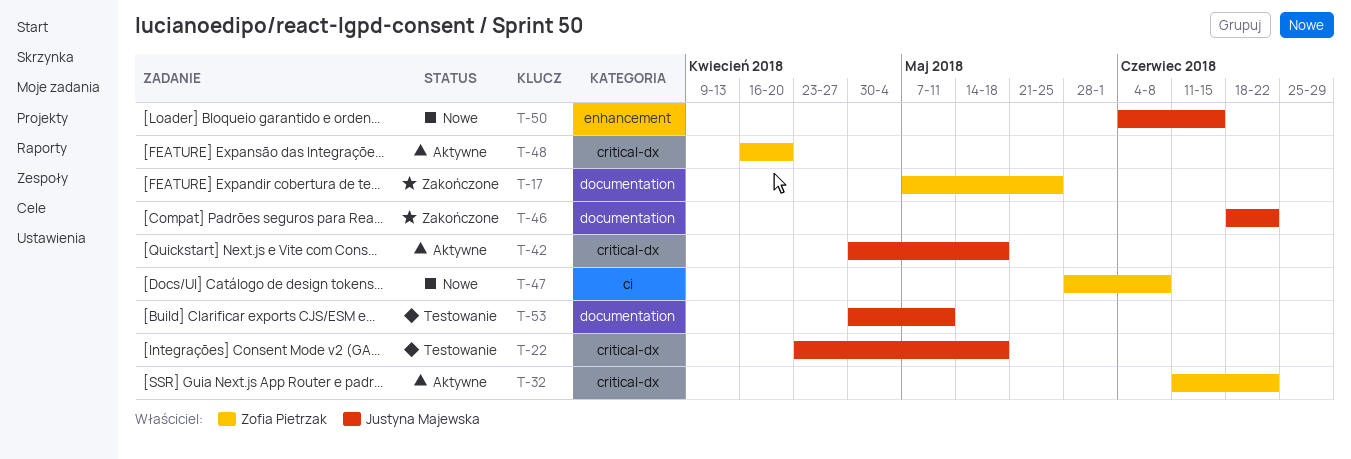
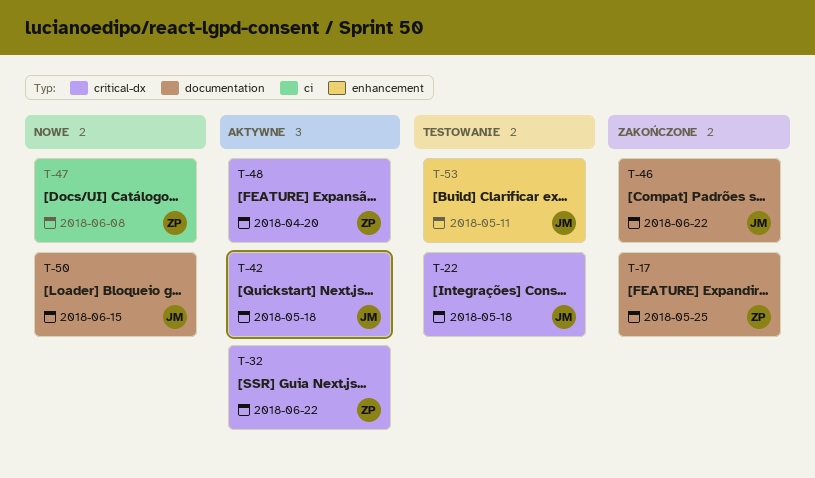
T-50, label: enhancement -> documentation
T-53, label: documentation -> enhancement

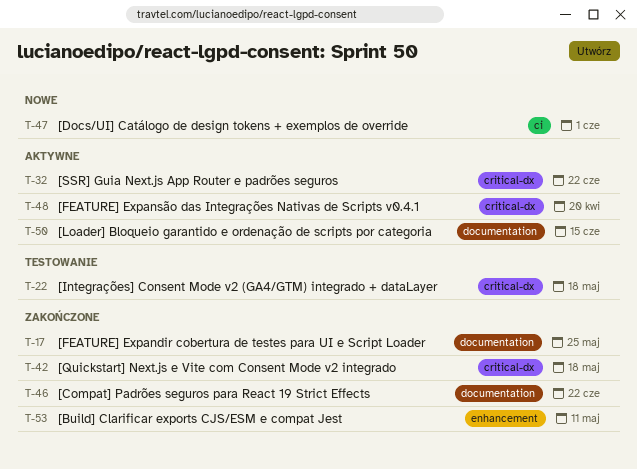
T-42, status: Aktywne -> Zakończone
T-47, due: Jun 8 -> Jun 1
T-50, status: Nowe -> Aktywne
T-53, status: Testowanie -> Zakończone

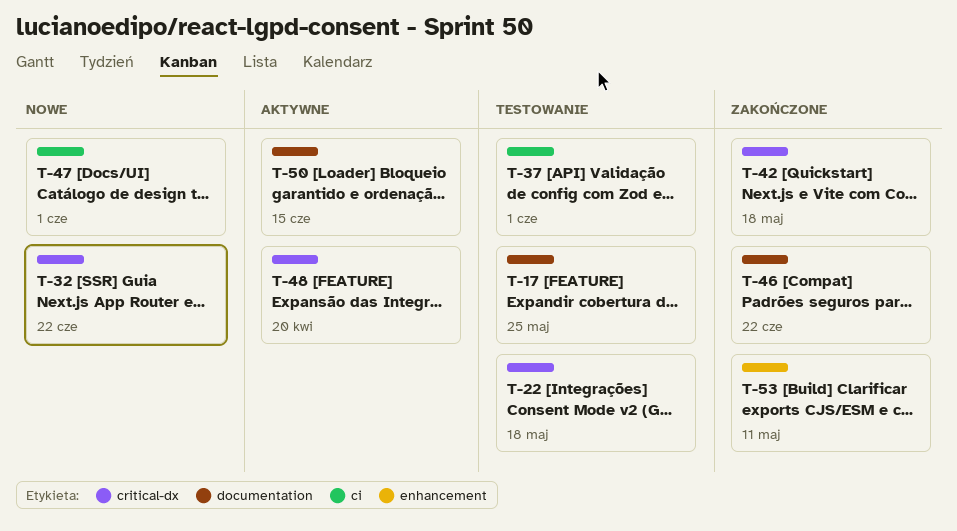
T-17, status: Zakończone -> Testowanie
T-32, status: Aktywne -> Nowe
T-37: none -> present

